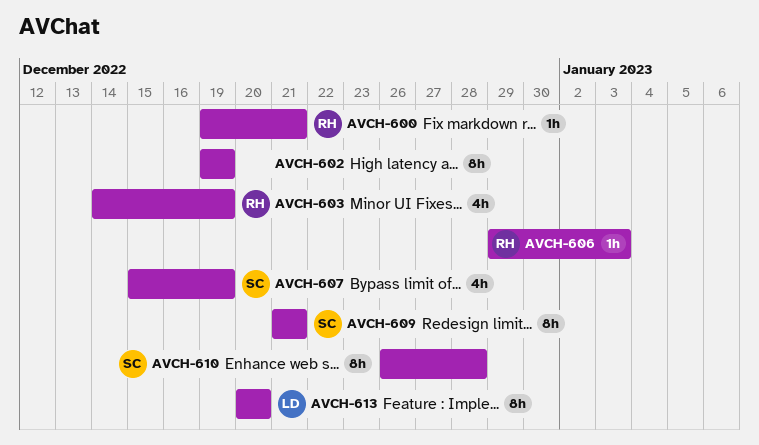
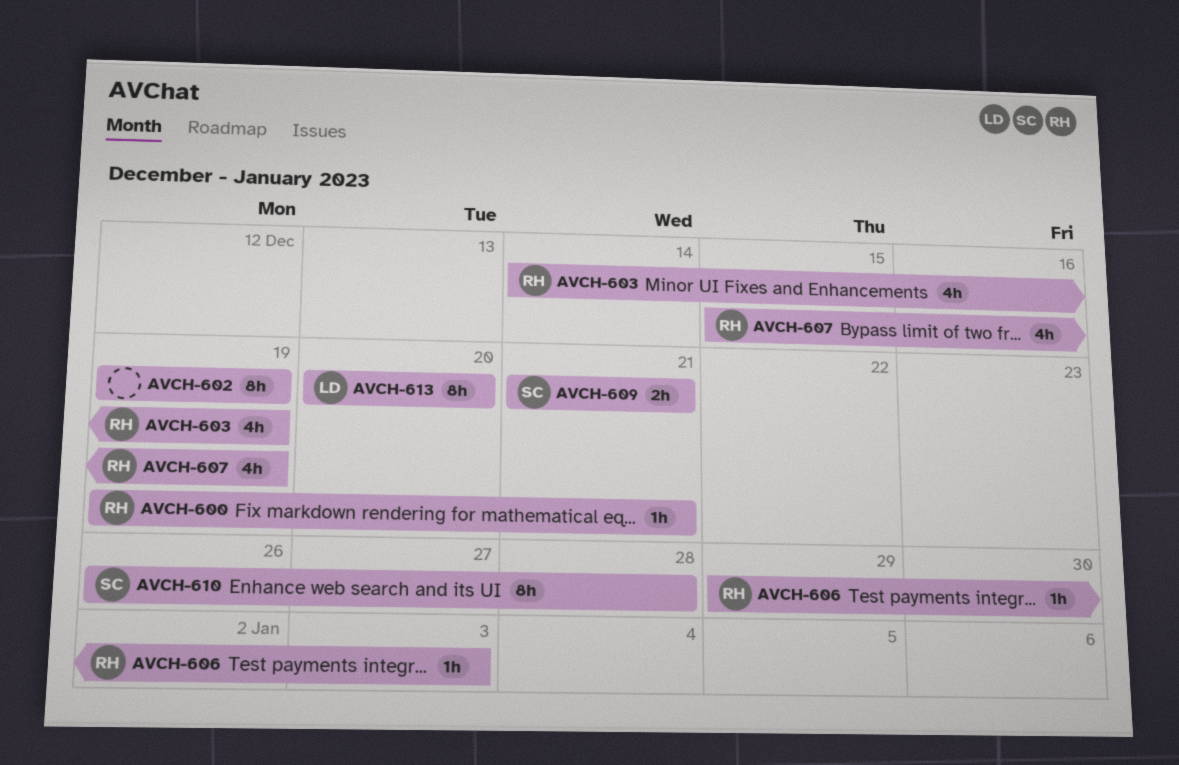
AVCH-607, owner: SC -> RH
AVCH-609, estimate: 8h -> 2h

